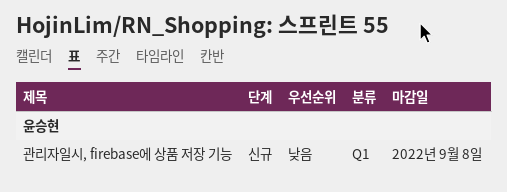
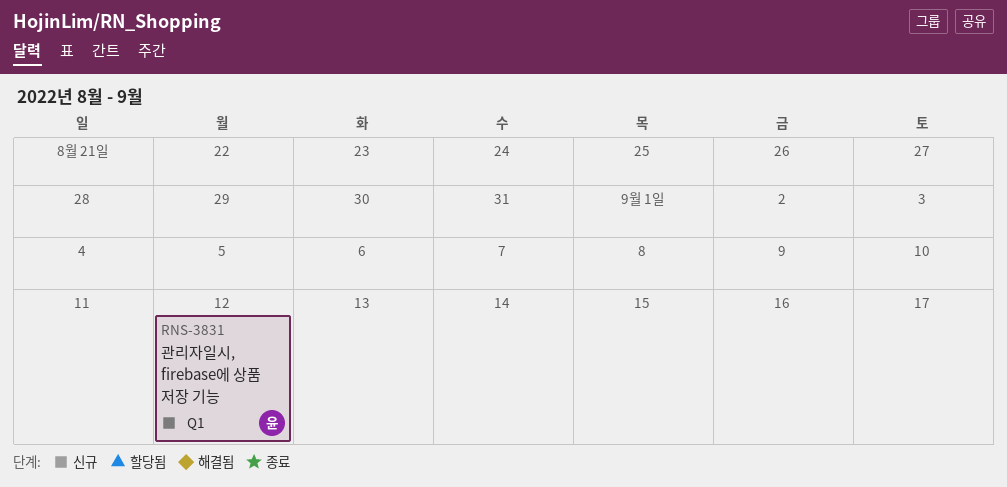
관리자일시, firebase에 상품 저장 기능, due: Sep 8 -> Sep 12

